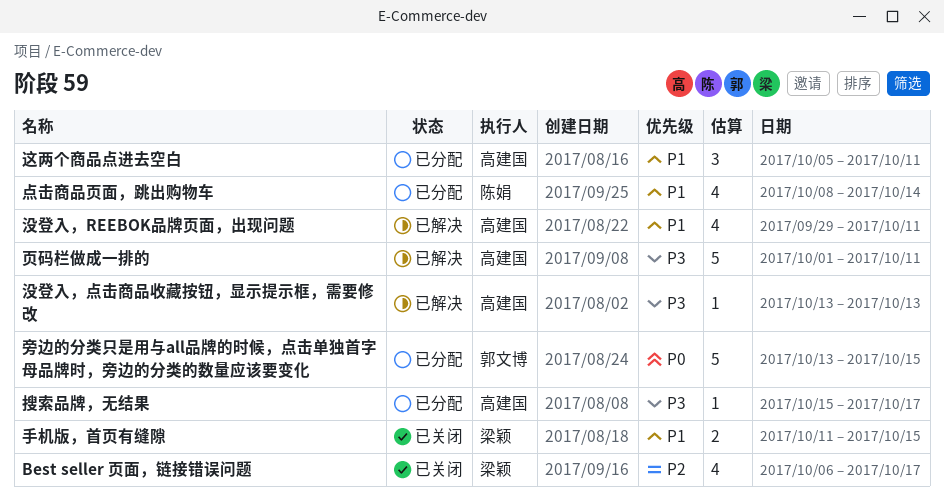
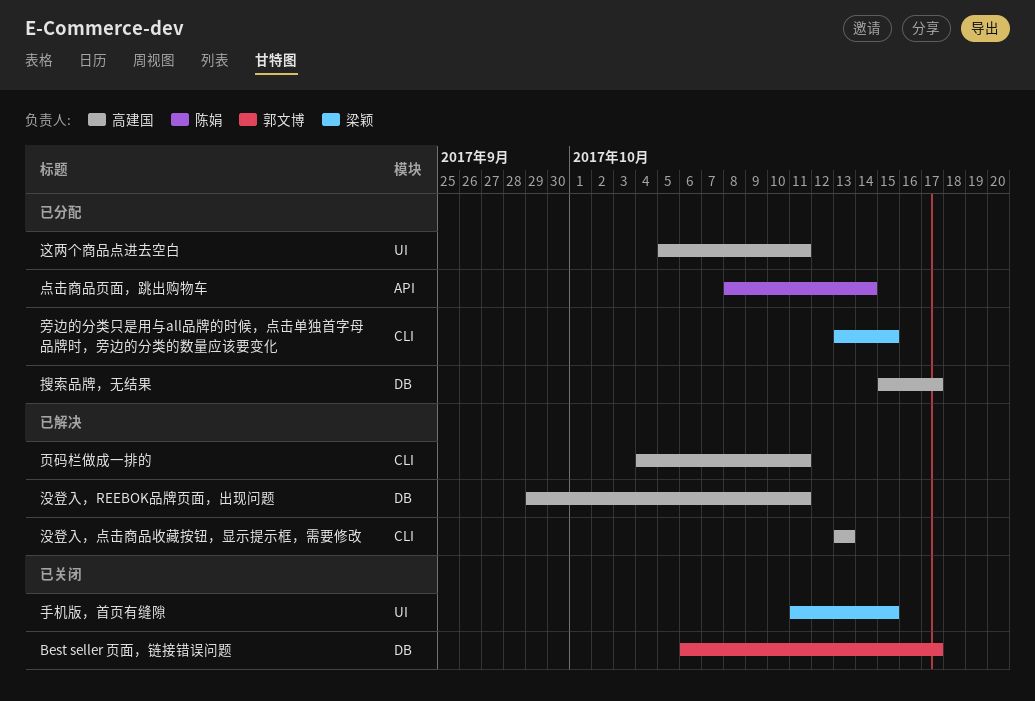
Best seller 页面，链接错误问题, owner: 梁颖 -> 郭文博
旁边的分类只是用与all品牌的时候，点击单独首字母品牌时，旁边的分类的数量应该要变化, owner: 郭文博 -> 梁颖
页码栏做成一排的, start: Oct 1 -> Oct 4

